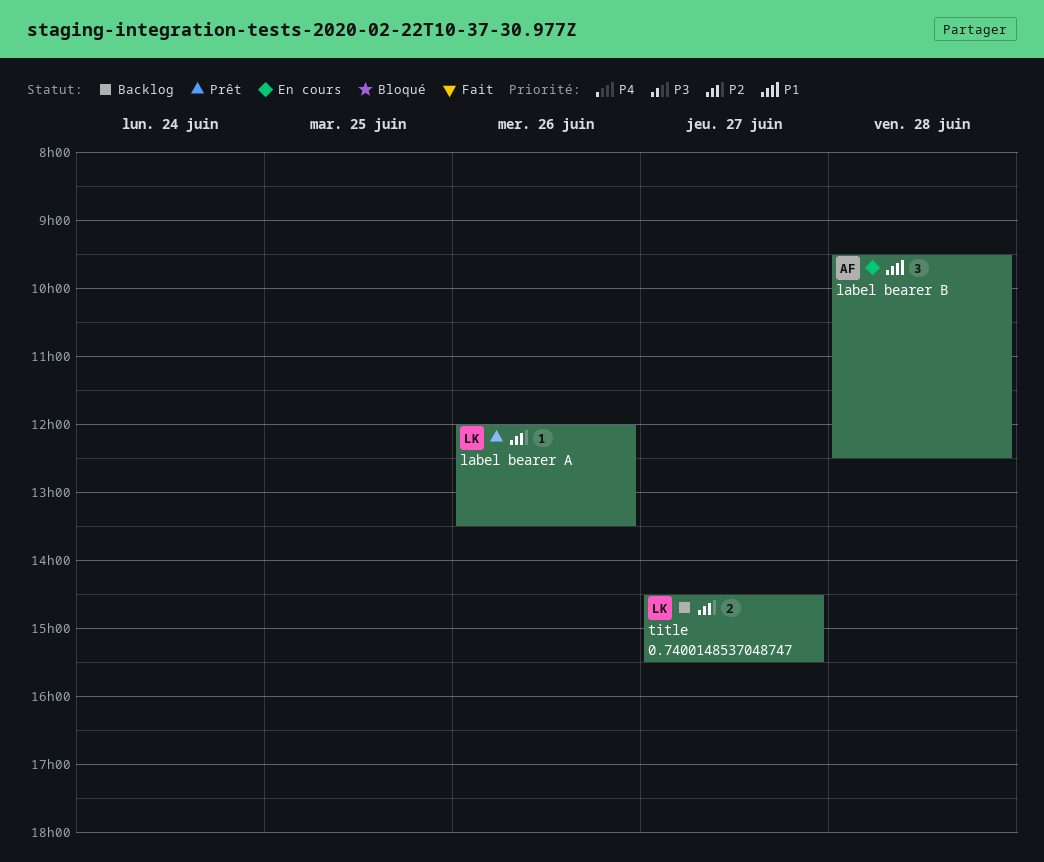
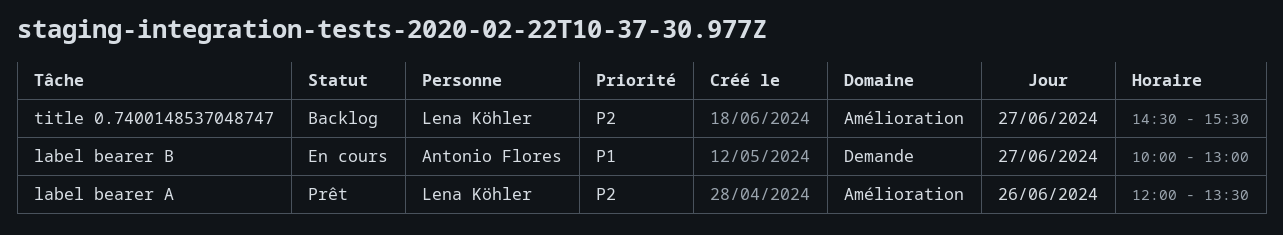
label bearer B, day: Jun 28 -> Jun 27
label bearer B, begins: 09:30 -> 10:00
label bearer B, ends: 12:30 -> 13:00

